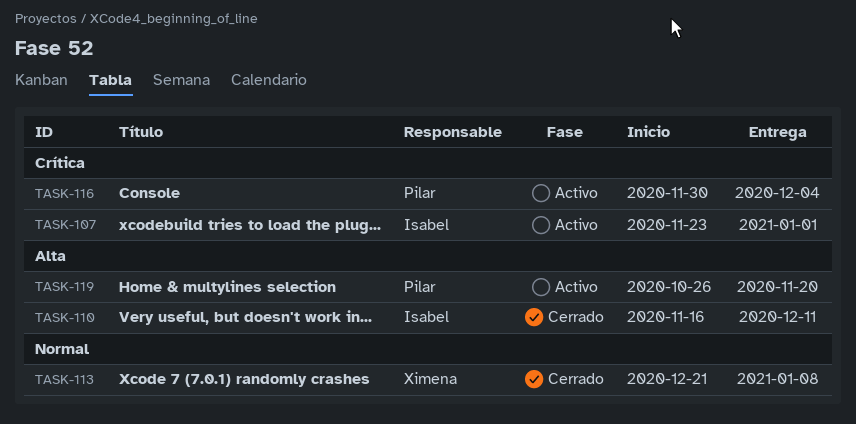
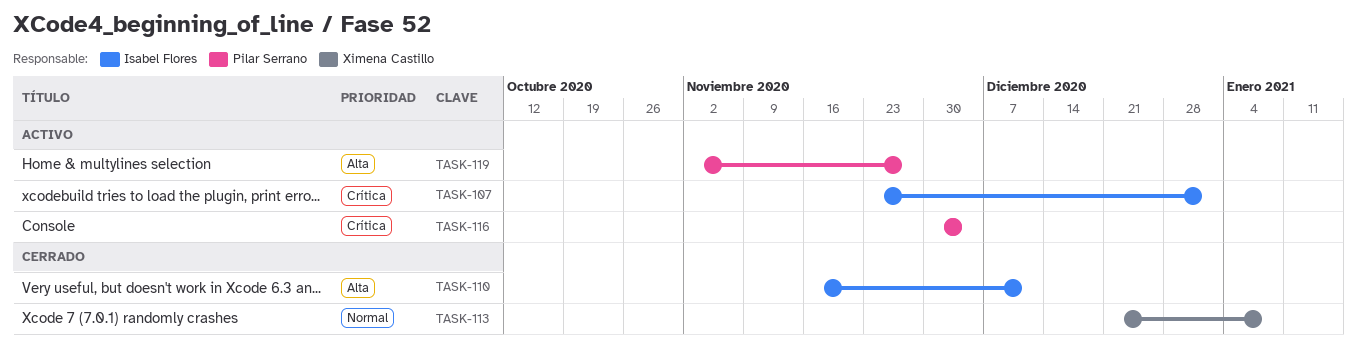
TASK-119, start: Oct 26 -> Nov 2
TASK-119, due: Nov 20 -> Nov 27

